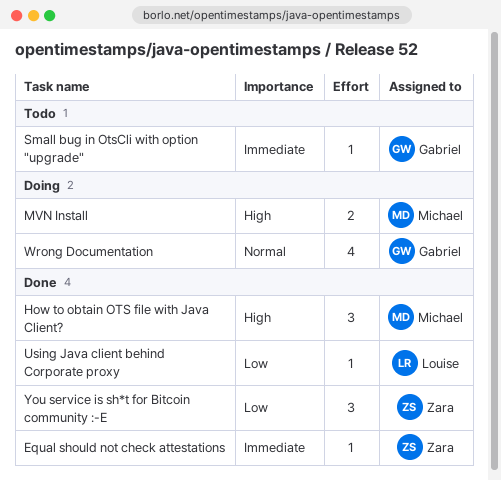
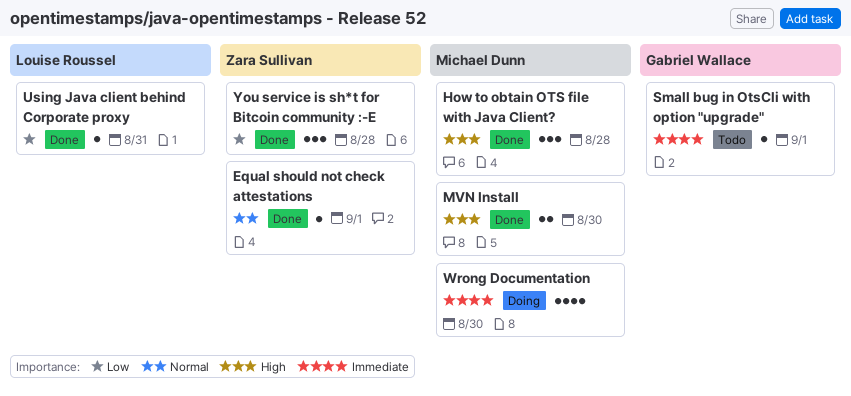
Equal should not check attestations, priority: Immediate -> Normal
MVN Install, status: Doing -> Done
Wrong Documentation, owner: Gabriel Wallace -> Michael Dunn
Wrong Documentation, priority: Normal -> Immediate

